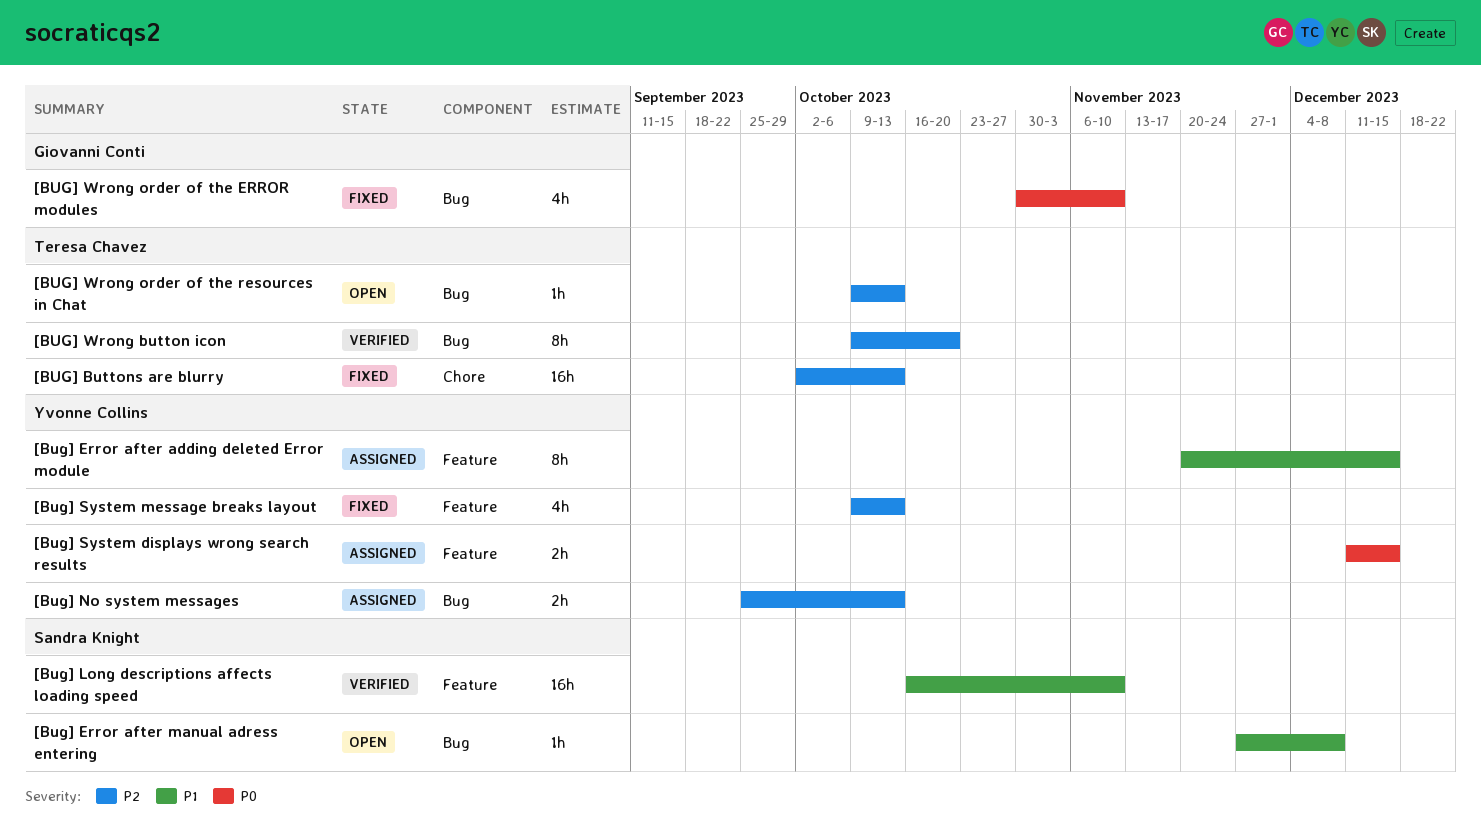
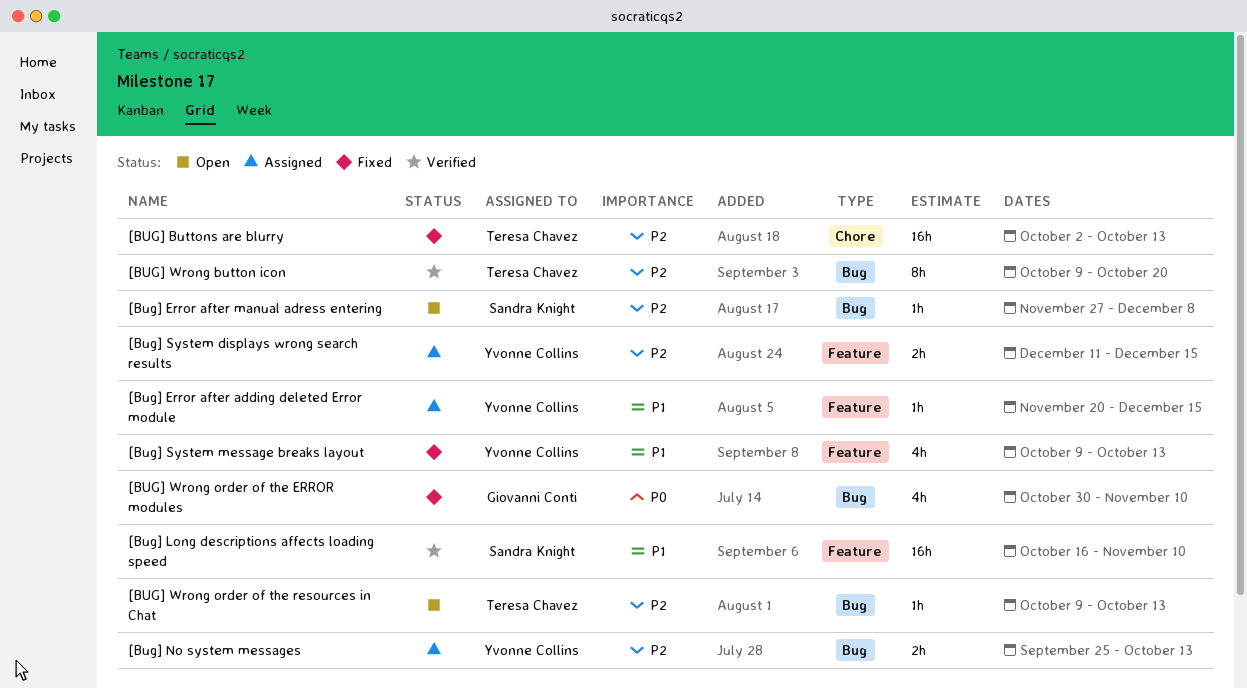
[Bug] Error after adding deleted Error module, estimate: 8h -> 1h
[Bug] Error after manual adress entering, priority: P1 -> P2
[Bug] System displays wrong search results, priority: P0 -> P2
[Bug] System message breaks layout, priority: P2 -> P1

